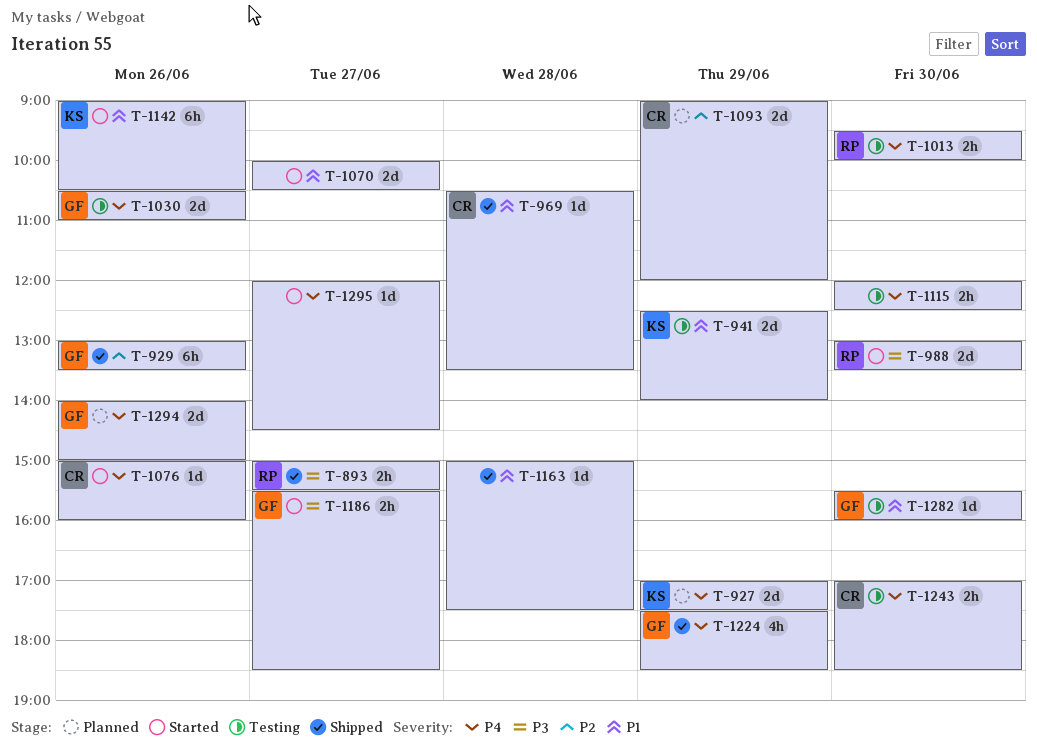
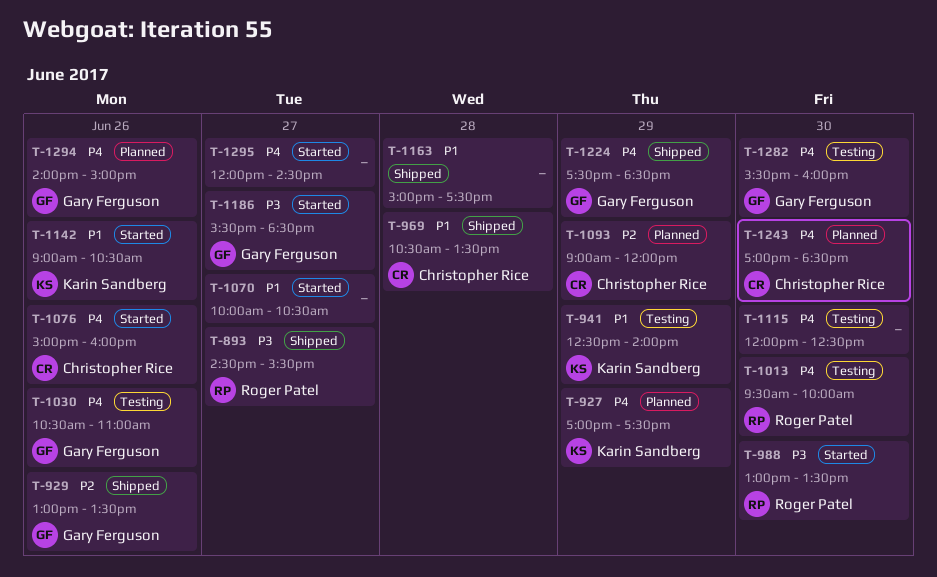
T-893, begins: 15:00 -> 14:30
T-1243, status: Testing -> Planned
T-1282, priority: P1 -> P4

